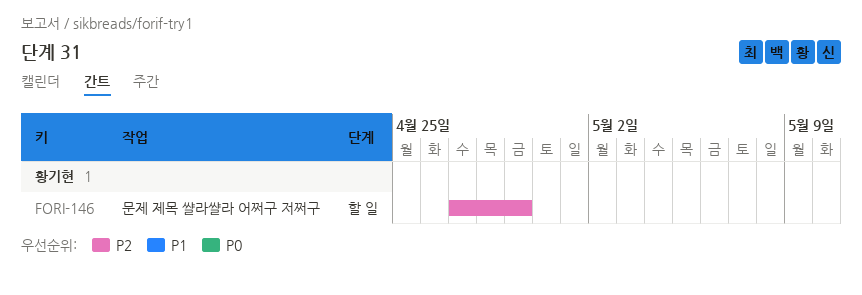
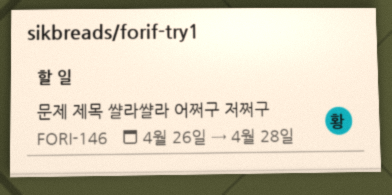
FORI-146, start: Apr 27 -> Apr 26
FORI-146, due: Apr 29 -> Apr 28

